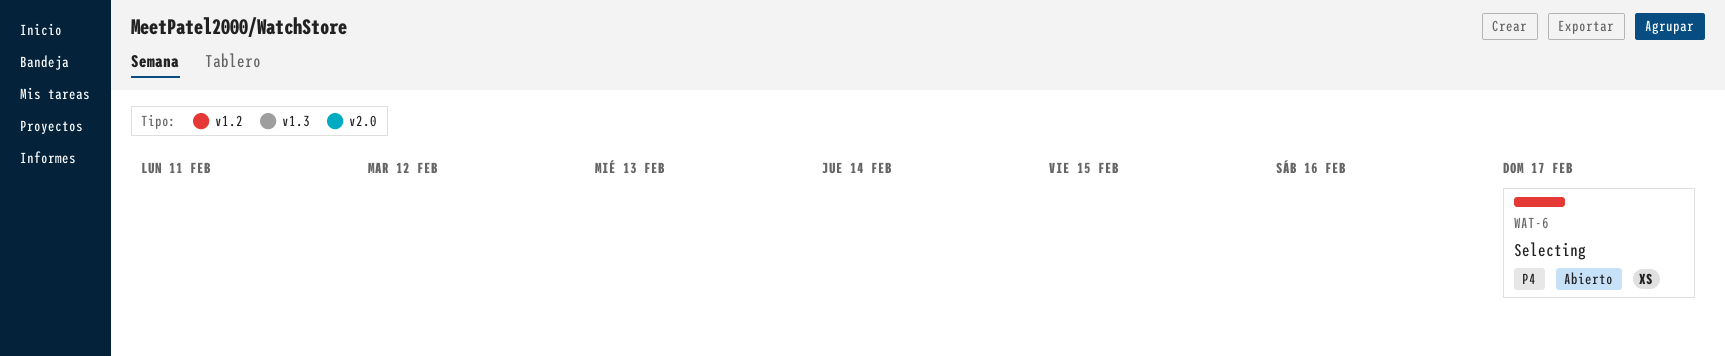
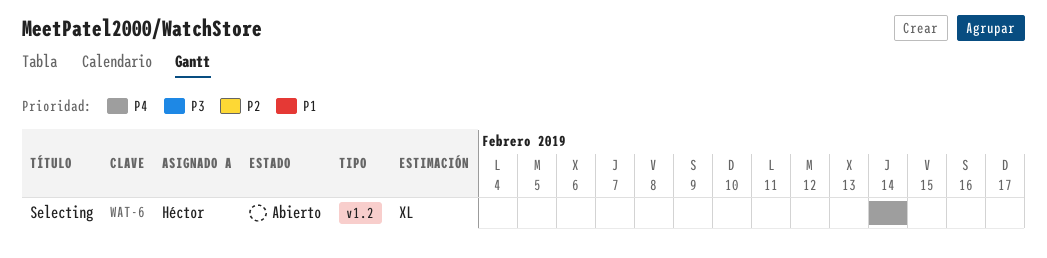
WAT-6, estimate: XS -> XL
WAT-6, due: Feb 17 -> Feb 14

